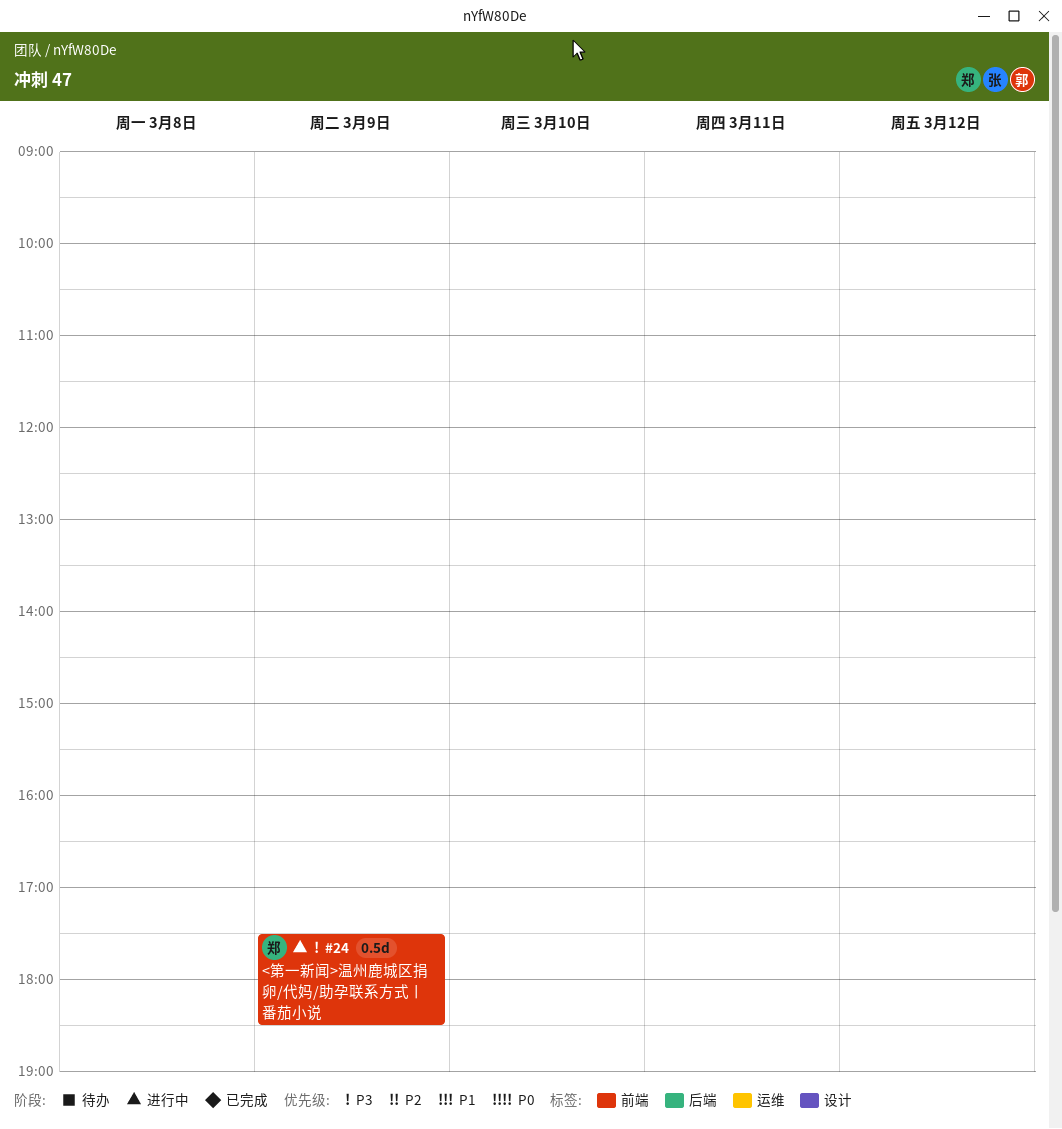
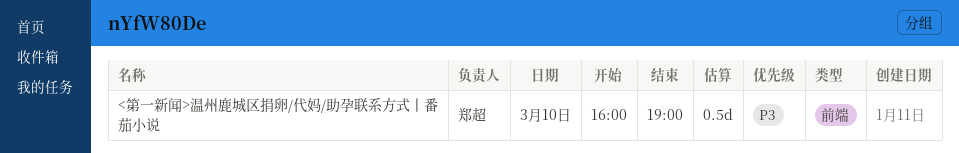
<第一新闻>温州鹿城区捐卵/代妈/助孕联系方式丨番茄小说, day: Mar 9 -> Mar 10
<第一新闻>温州鹿城区捐卵/代妈/助孕联系方式丨番茄小说, begins: 17:30 -> 16:00
<第一新闻>温州鹿城区捐卵/代妈/助孕联系方式丨番茄小说, ends: 18:30 -> 19:00

